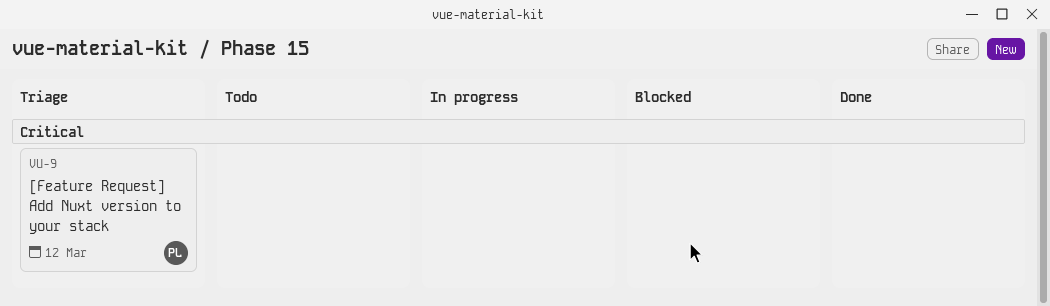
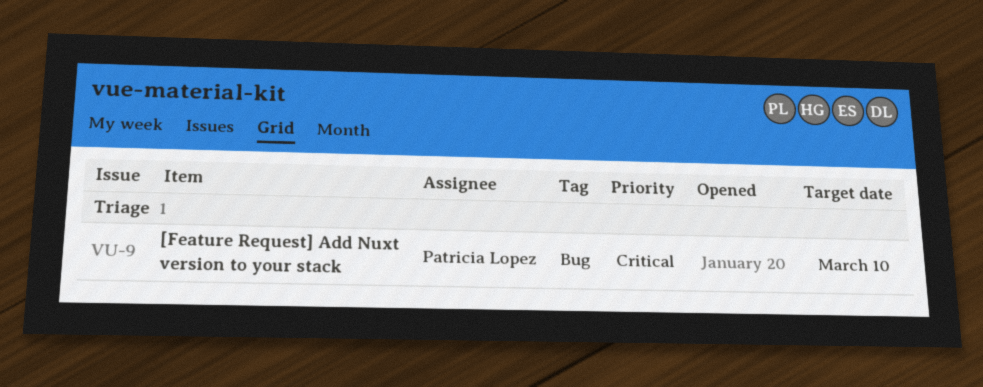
VU-9, due: Mar 12 -> Mar 10

